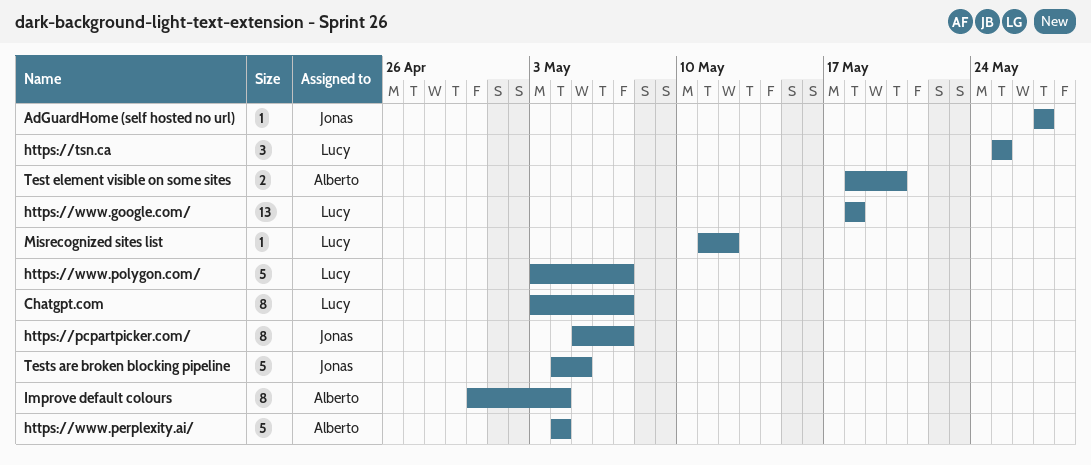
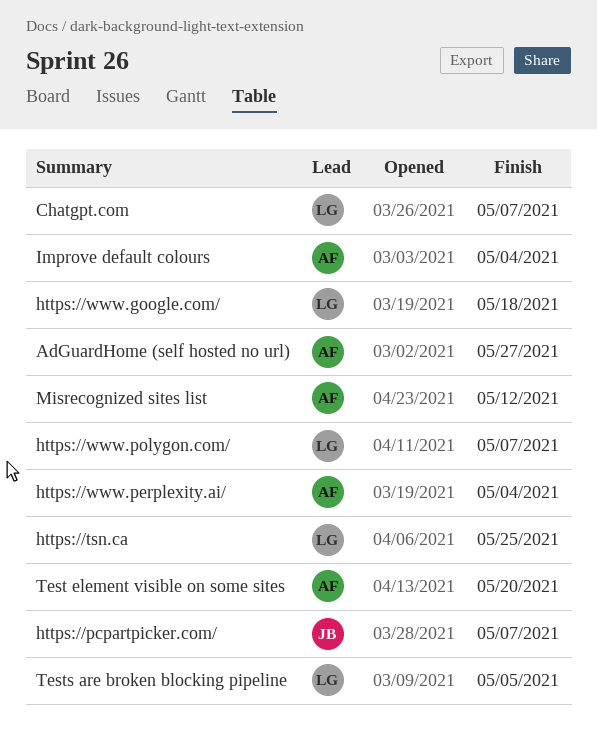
AdGuardHome (self hosted no url), owner: Jonas -> Alberto
Misrecognized sites list, owner: Lucy -> Alberto
Tests are broken blocking pipeline, owner: Jonas -> Lucy

